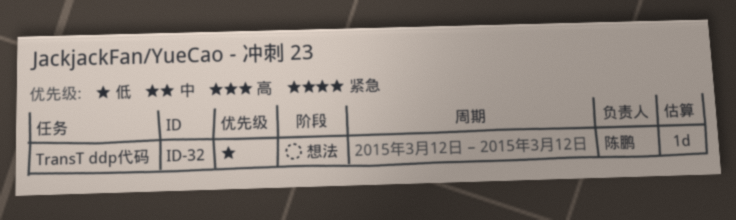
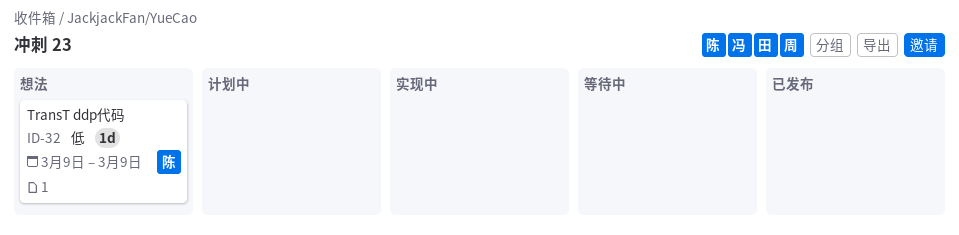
ID-32, start: Mar 12 -> Mar 9
ID-32, due: Mar 12 -> Mar 9

